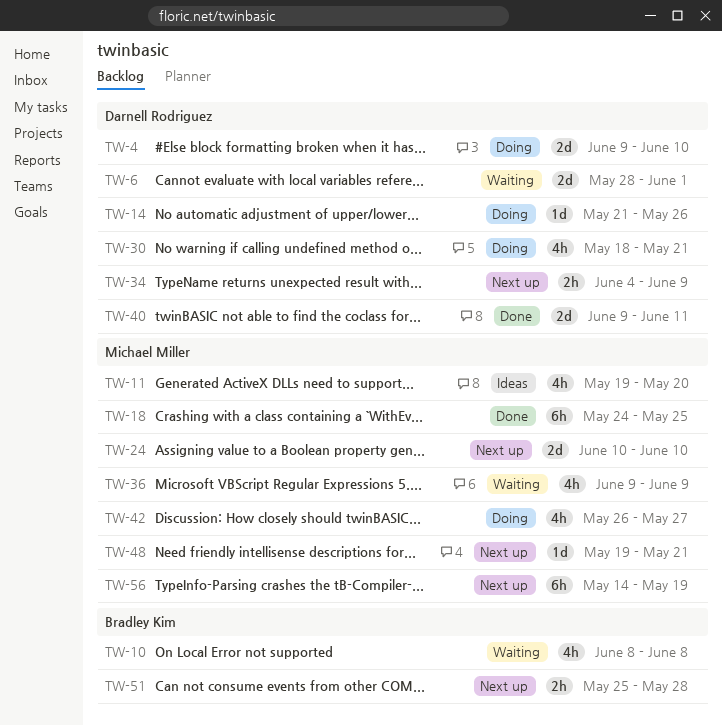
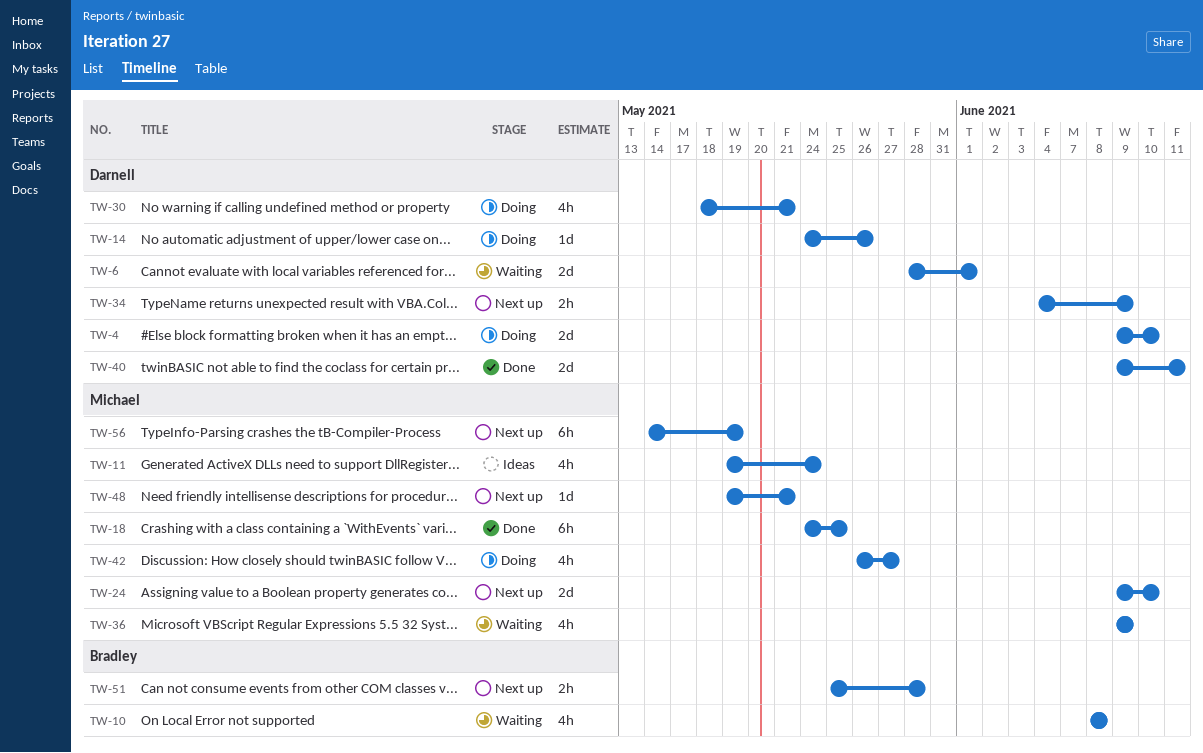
TW-11, due: May 20 -> May 24
TW-14, start: May 21 -> May 24
TW-24, start: Jun 10 -> Jun 9

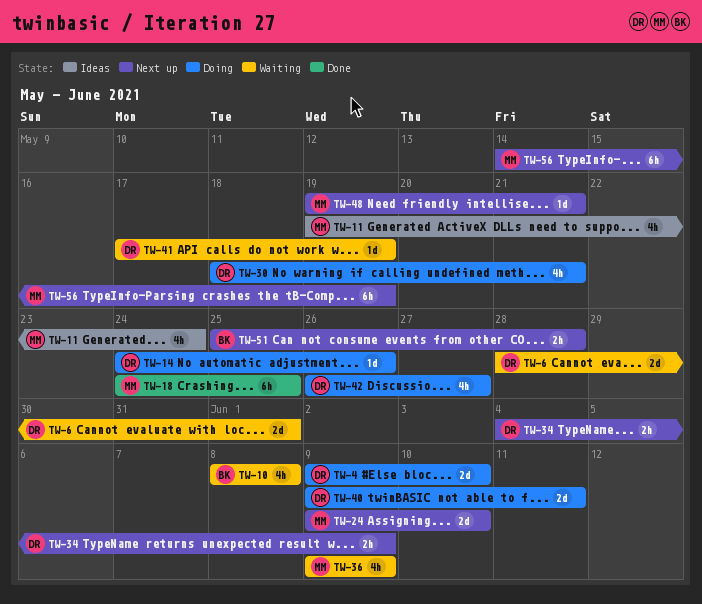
TW-40, status: Done -> Doing
TW-41: none -> present
TW-42, owner: Michael -> Darnell

